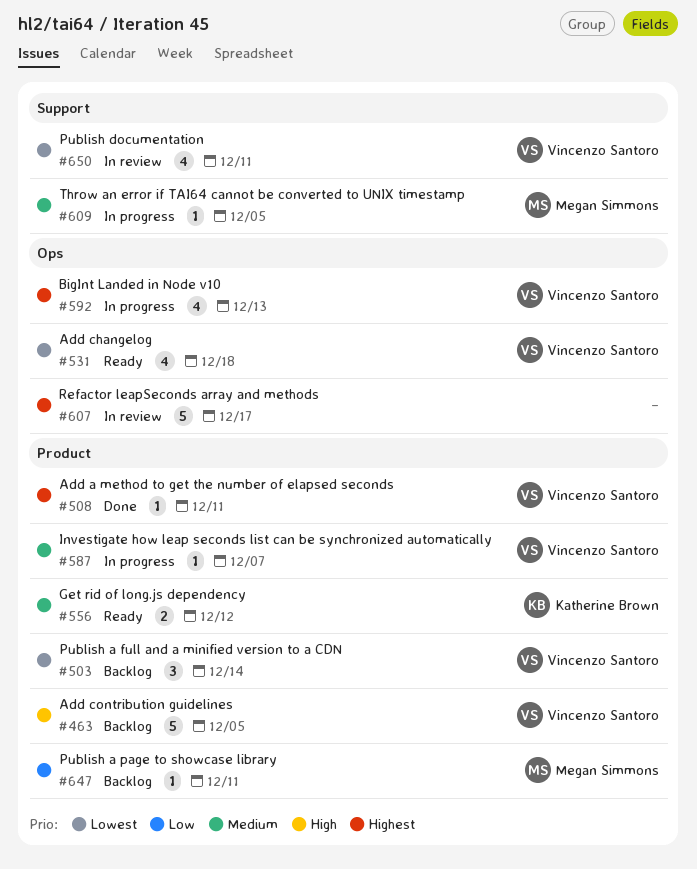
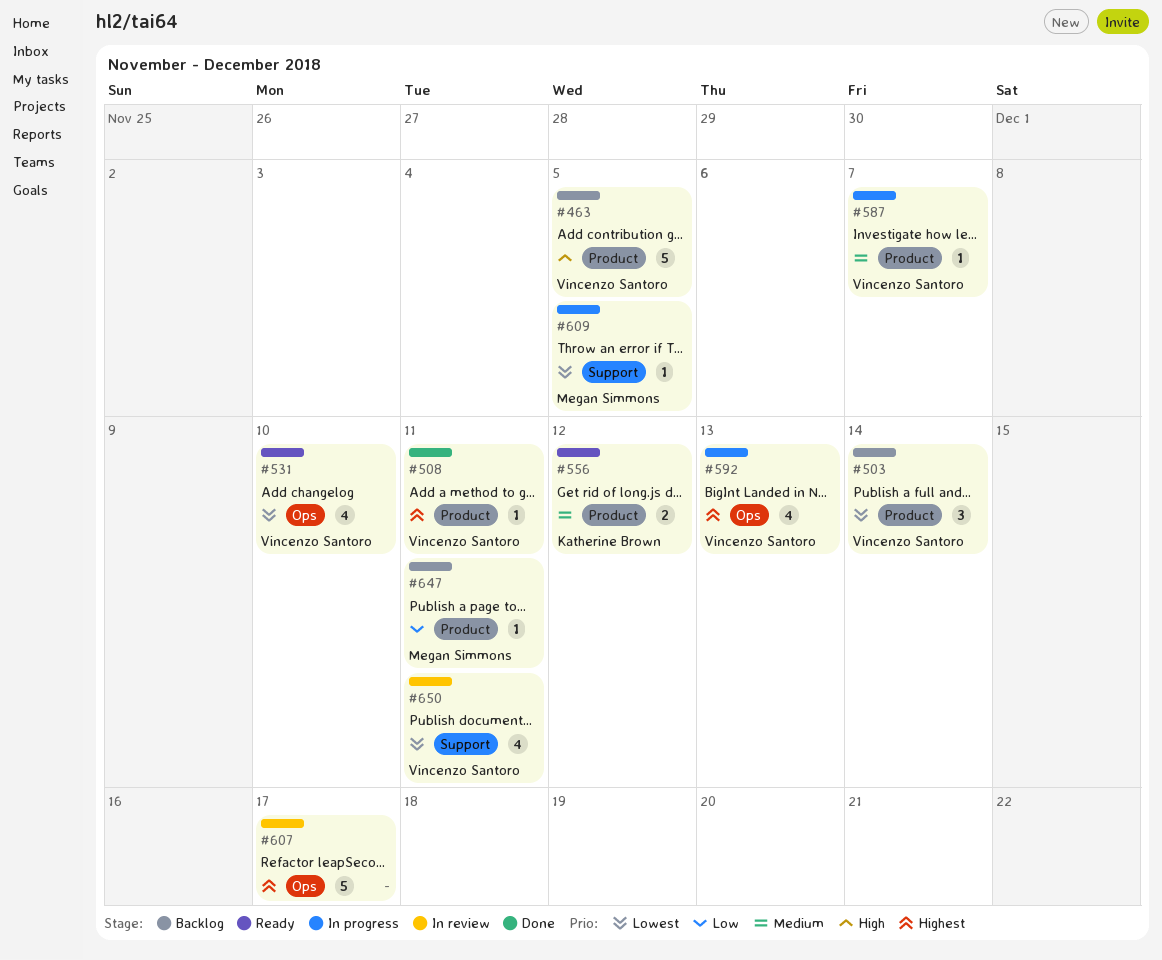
#531, due: Dec 18 -> Dec 10
#609, priority: Medium -> Lowest

